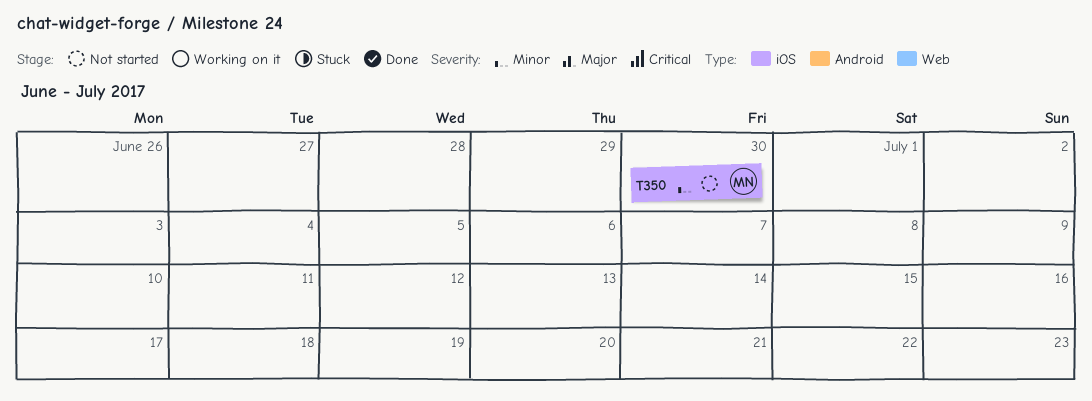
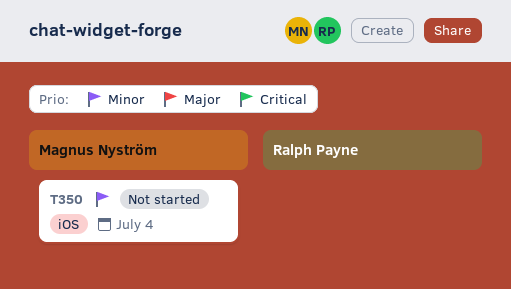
T350, due: Jun 30 -> Jul 4

